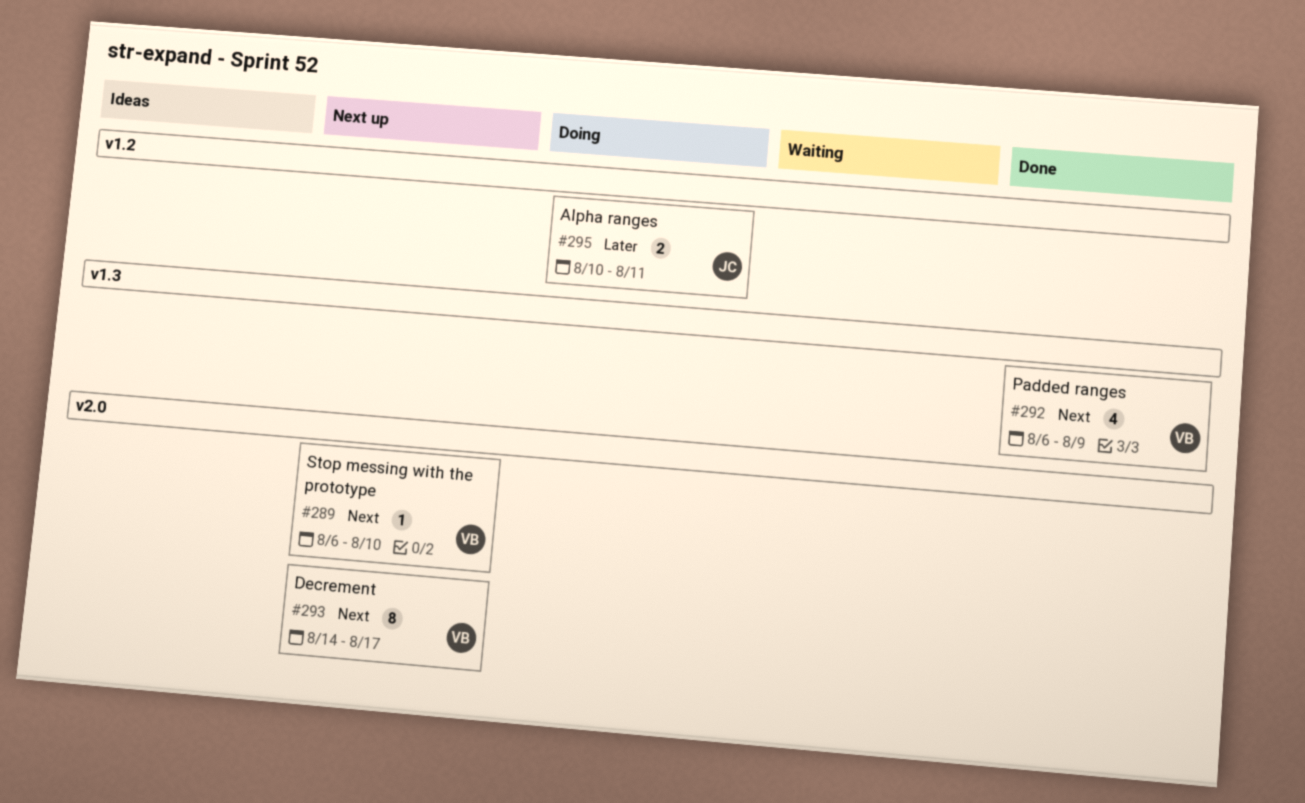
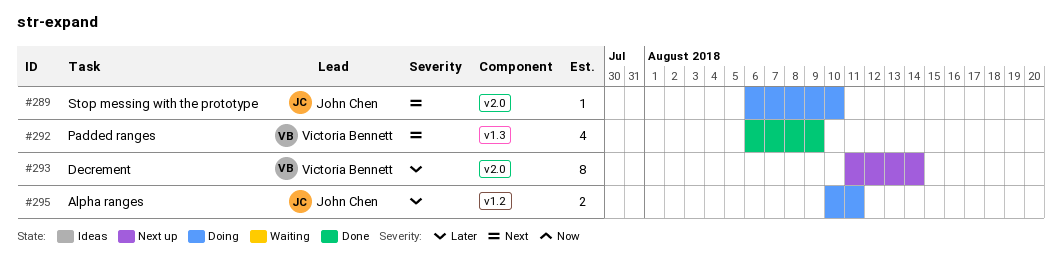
#289, status: Next up -> Doing
#289, owner: Victoria Bennett -> John Chen
#293, priority: Next -> Later
#293, start: Aug 14 -> Aug 11
#293, due: Aug 17 -> Aug 14

